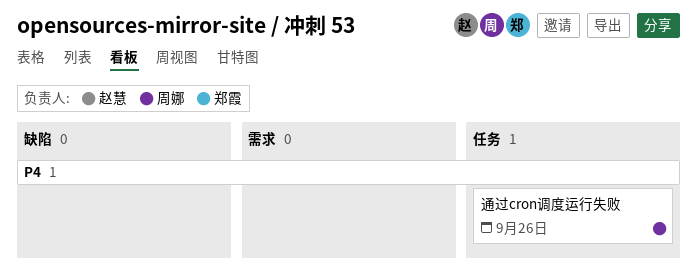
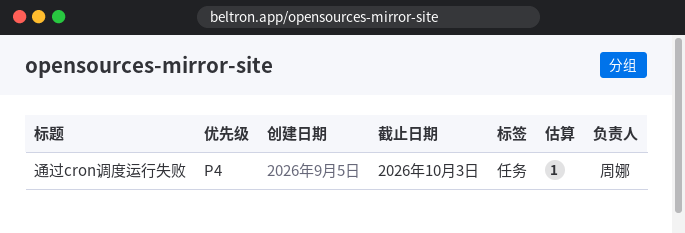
通过cron调度运行失败, due: Sep 26 -> Oct 3

